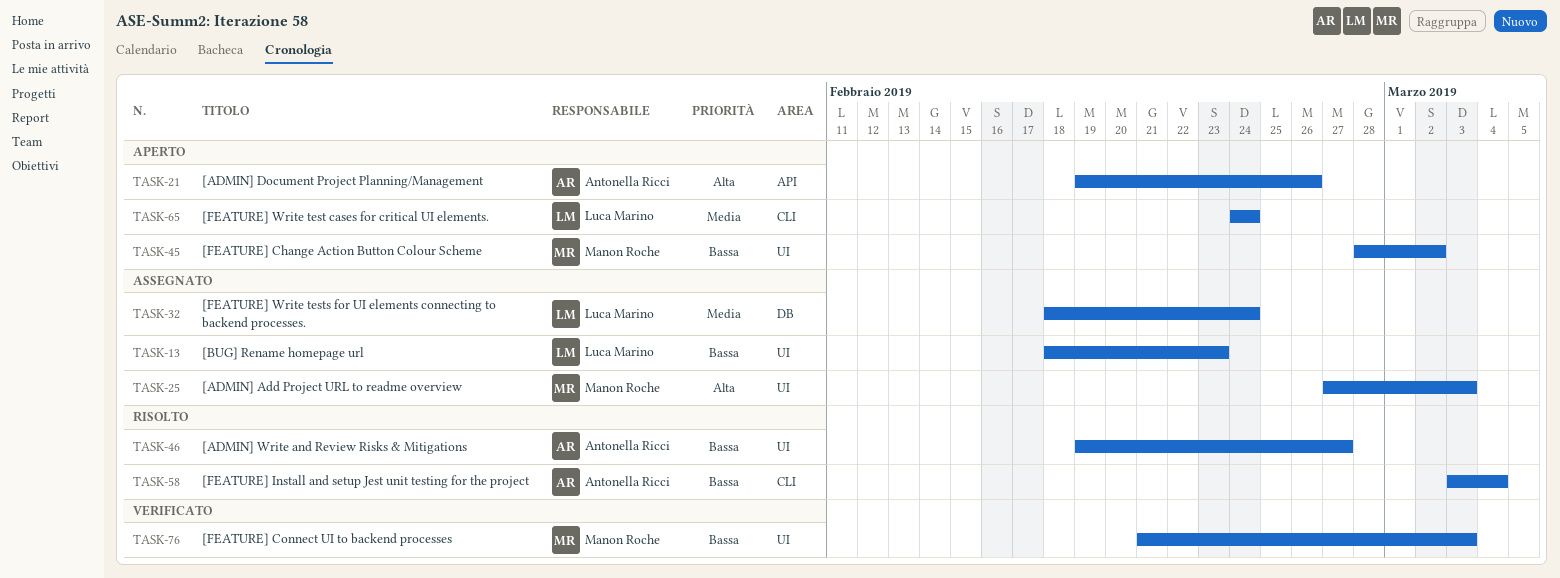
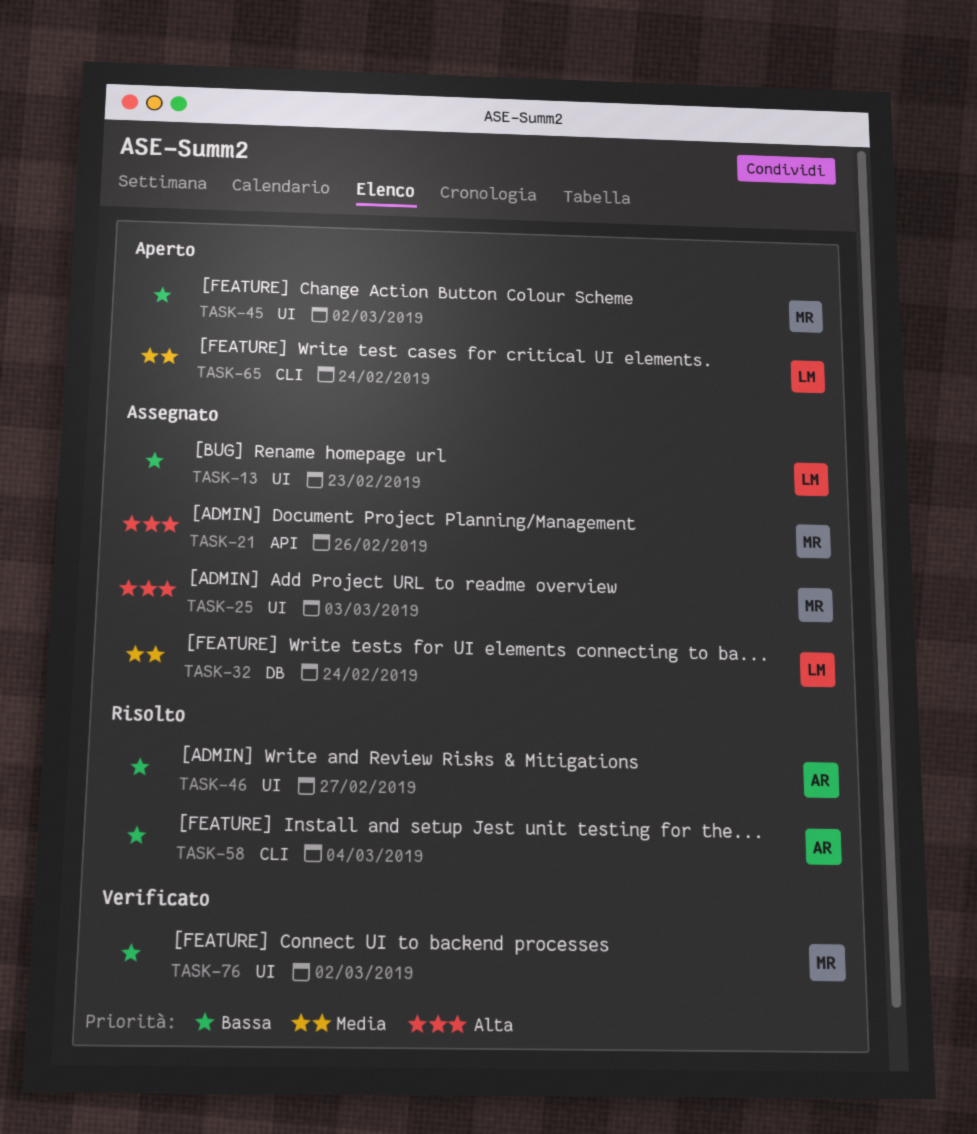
TASK-21, status: Aperto -> Assegnato
TASK-21, owner: Antonella Ricci -> Manon Roche
TASK-76, due: Mar 3 -> Mar 2

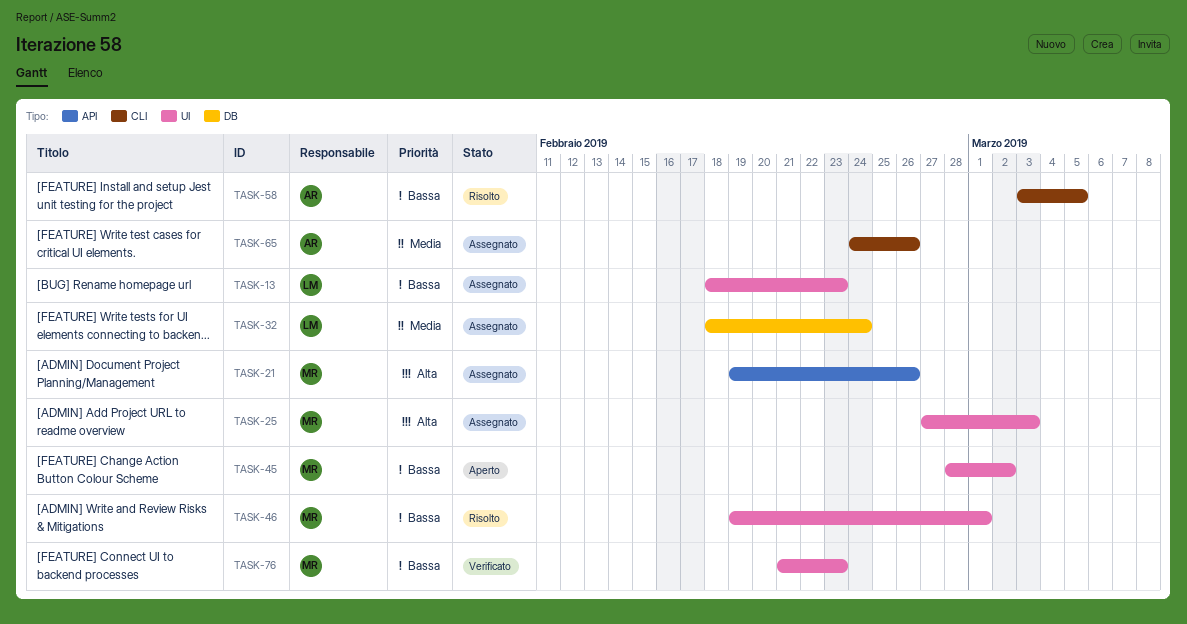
TASK-46, owner: AR -> MR
TASK-46, due: Feb 27 -> Mar 1
TASK-58, due: Mar 4 -> Mar 5
TASK-65, status: Aperto -> Assegnato
TASK-65, owner: LM -> AR
TASK-65, due: Feb 24 -> Feb 26
TASK-76, due: Mar 2 -> Feb 23

